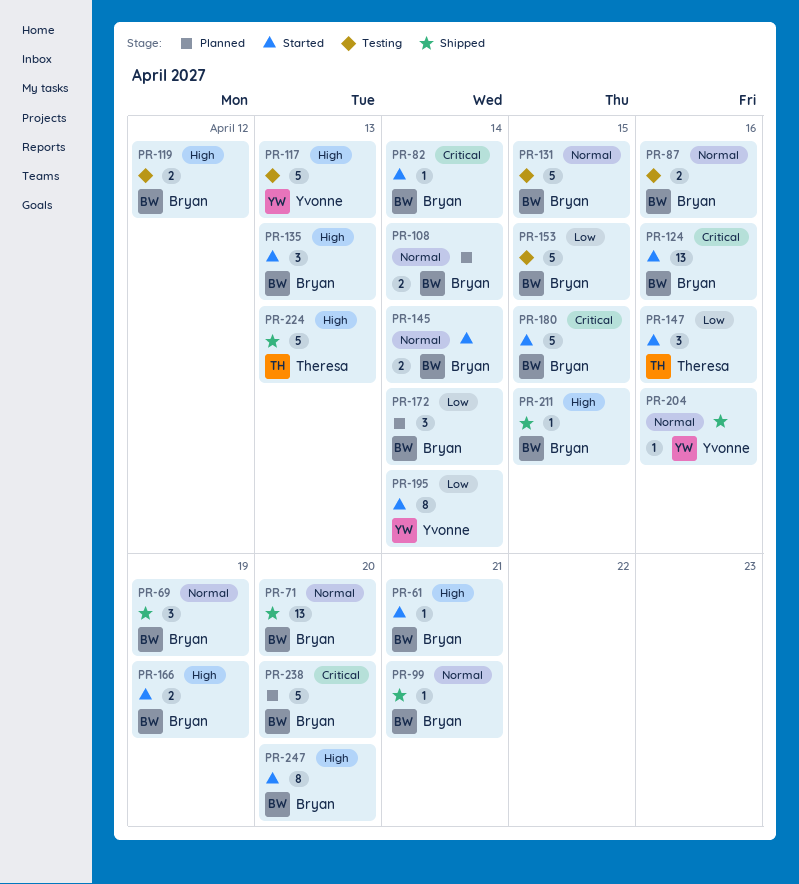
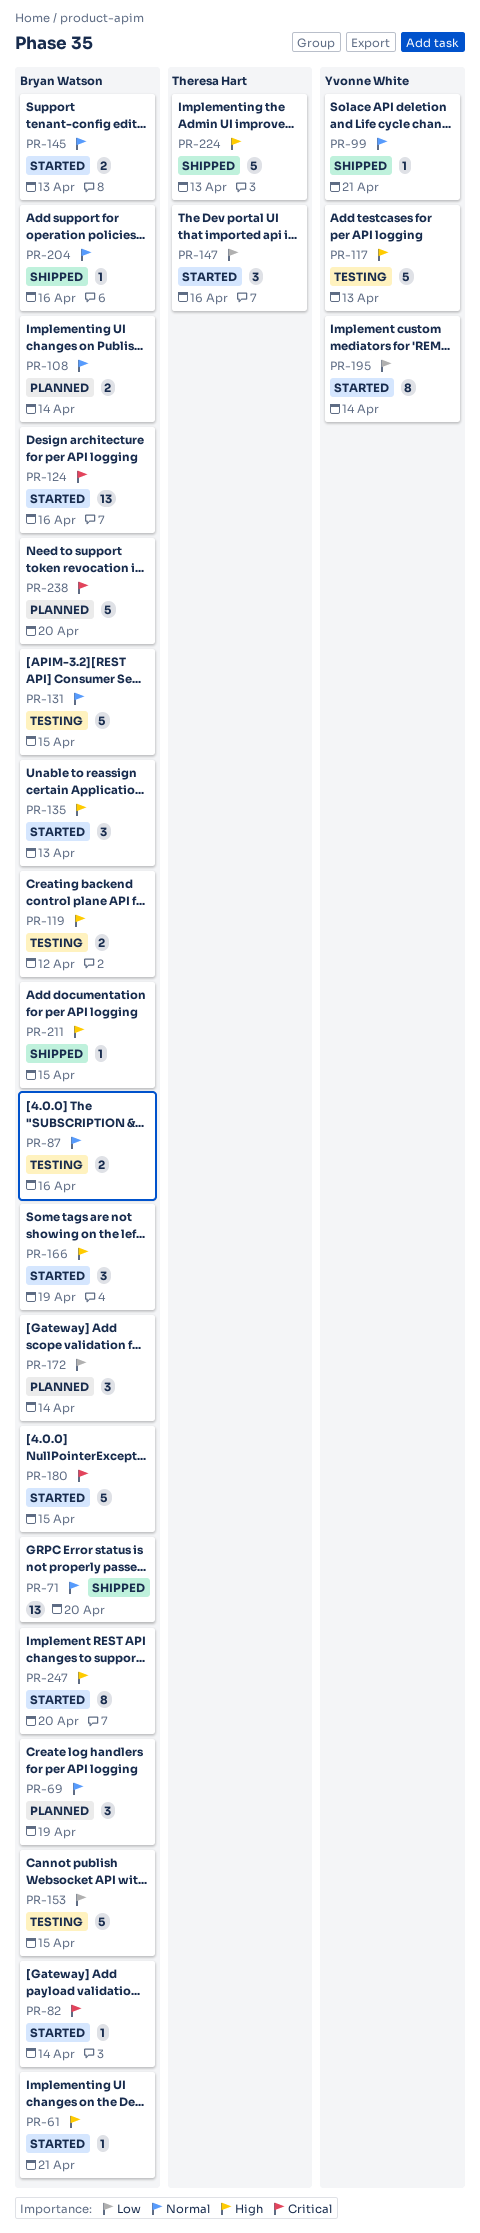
PR-69, status: Shipped -> Planned
PR-99, owner: Bryan Watson -> Yvonne White
PR-145, due: Apr 14 -> Apr 13
PR-166, estimate: 2 -> 3
PR-204, owner: Yvonne White -> Bryan Watson

